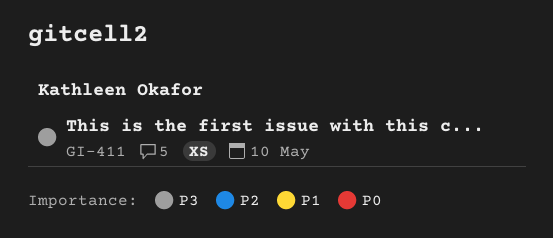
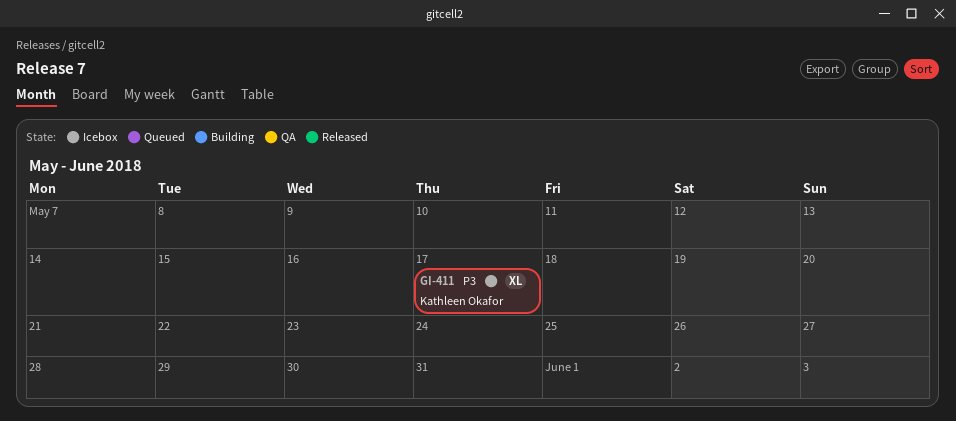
GI-411, estimate: XS -> XL
GI-411, due: May 10 -> May 17

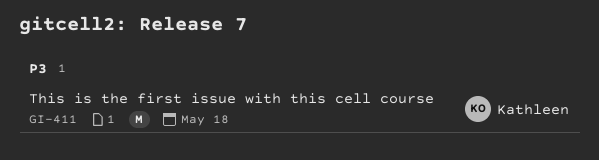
GI-411, estimate: XL -> M
GI-411, due: May 17 -> May 18

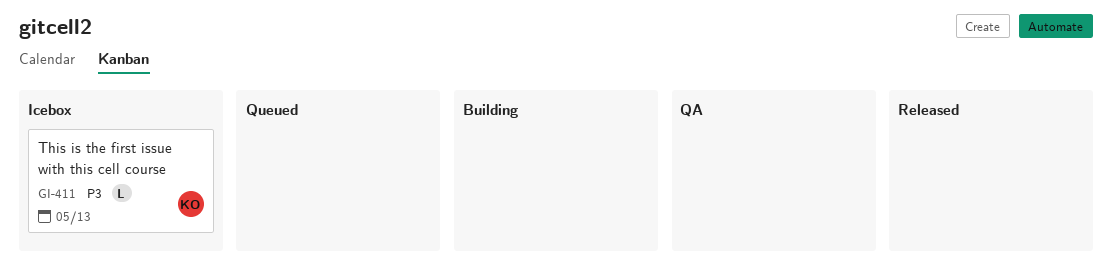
GI-411, estimate: M -> L
GI-411, due: May 18 -> May 13

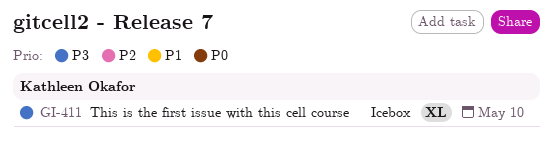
GI-411, estimate: L -> XL
GI-411, due: May 13 -> May 10

